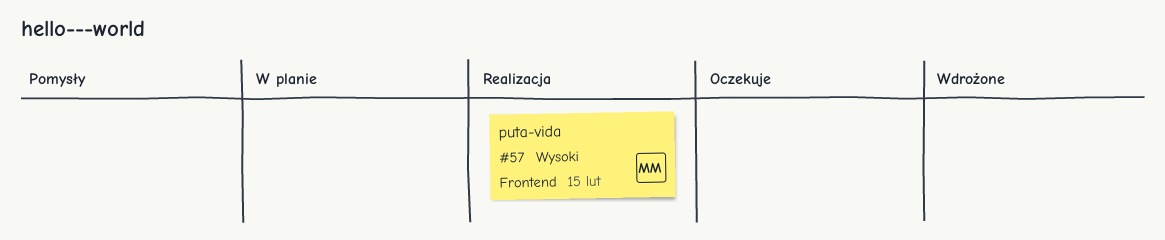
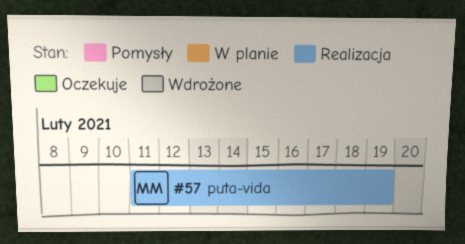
#57, due: Feb 15 -> Feb 19

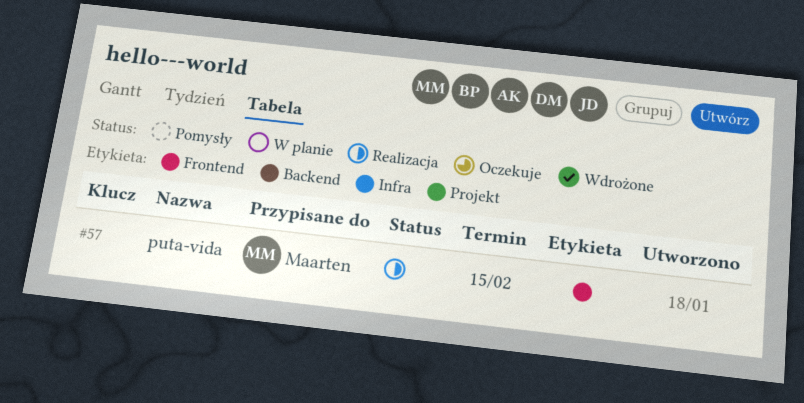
#57, due: Feb 19 -> Feb 15

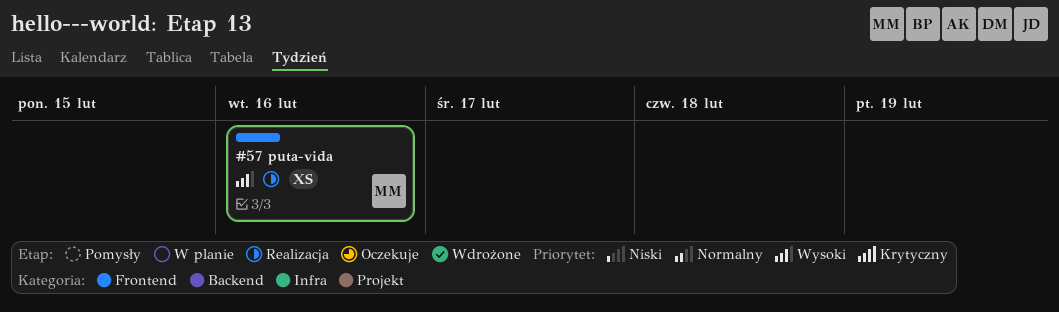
#57, due: Feb 15 -> Feb 16

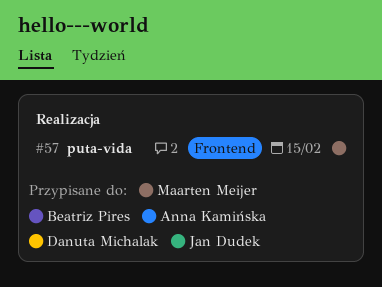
#57, due: Feb 16 -> Feb 15

